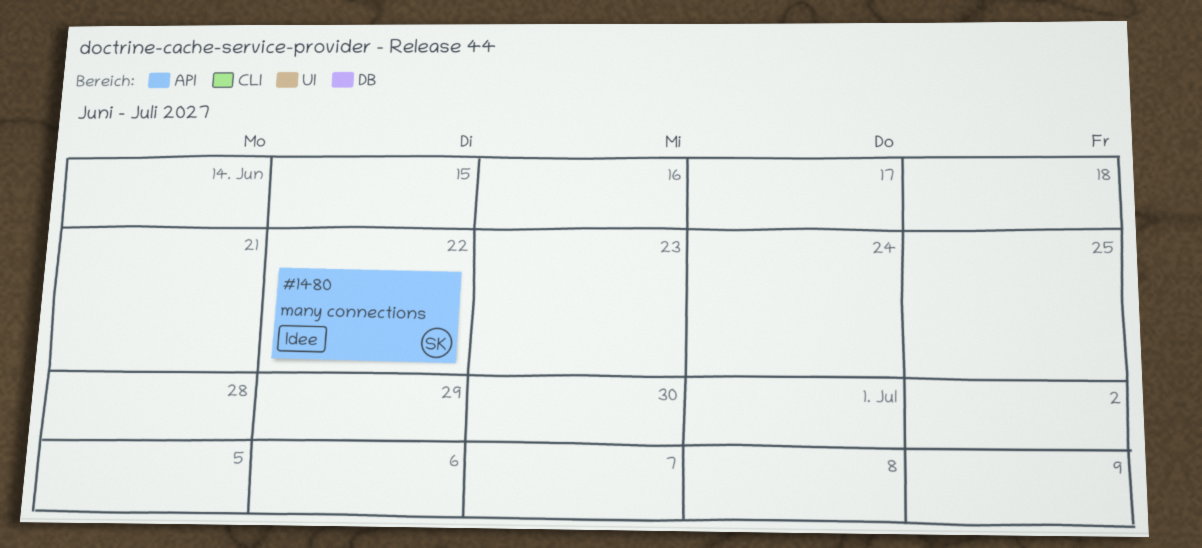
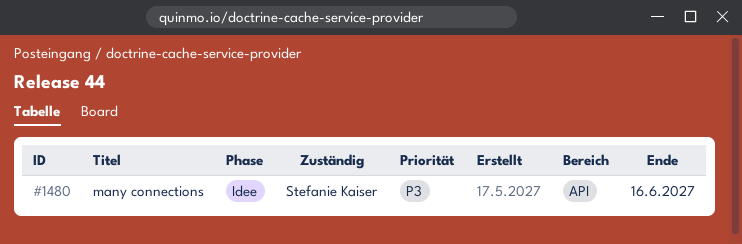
#1480, due: Jun 22 -> Jun 16

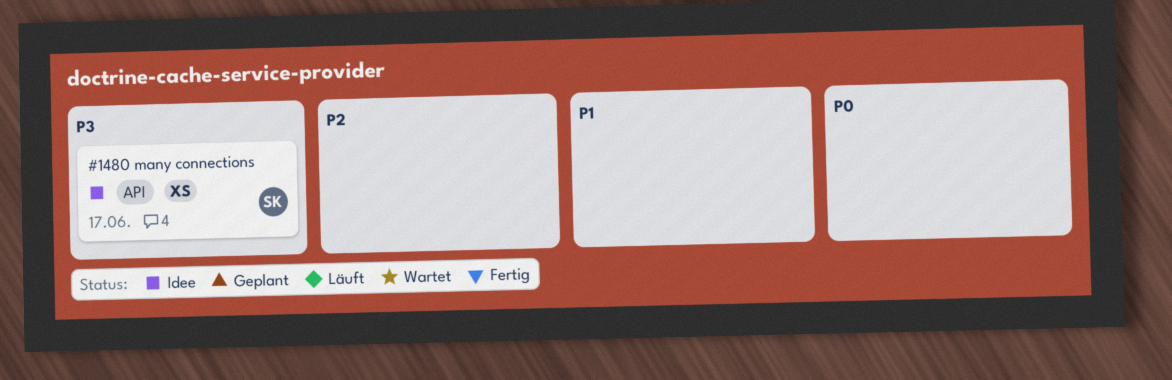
#1480, due: Jun 16 -> Jun 17

